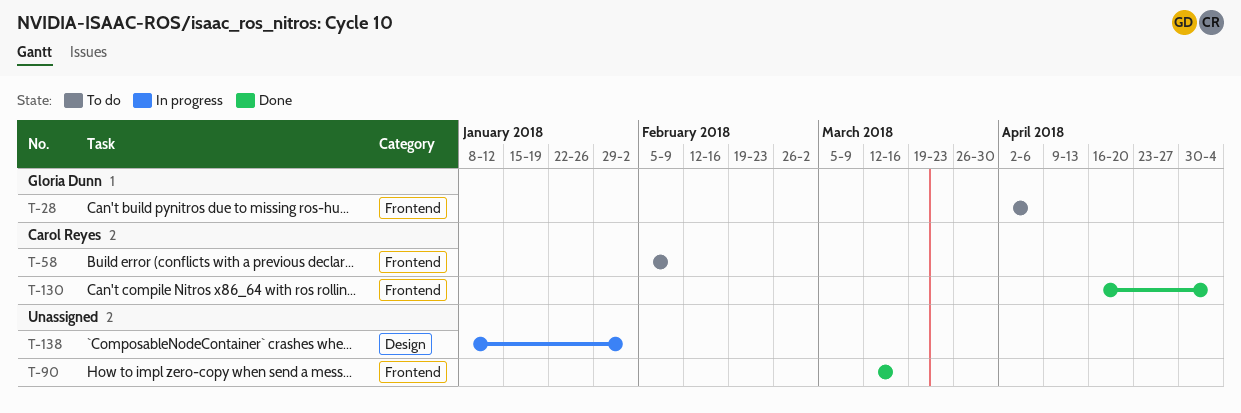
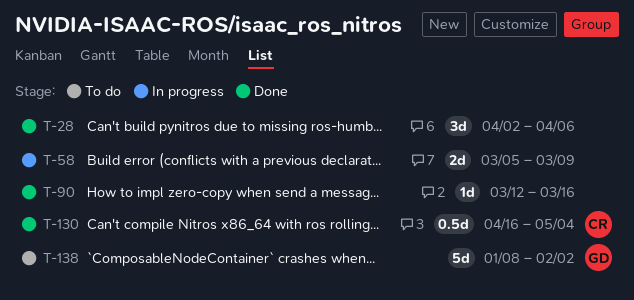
T-28, status: To do -> Done
T-28, owner: Gloria Dunn -> none
T-58, status: To do -> In progress
T-58, owner: Carol Reyes -> none
T-58, start: Feb 5 -> Mar 5
T-58, due: Feb 9 -> Mar 9
T-138, status: In progress -> To do
T-138, owner: none -> Gloria Dunn

